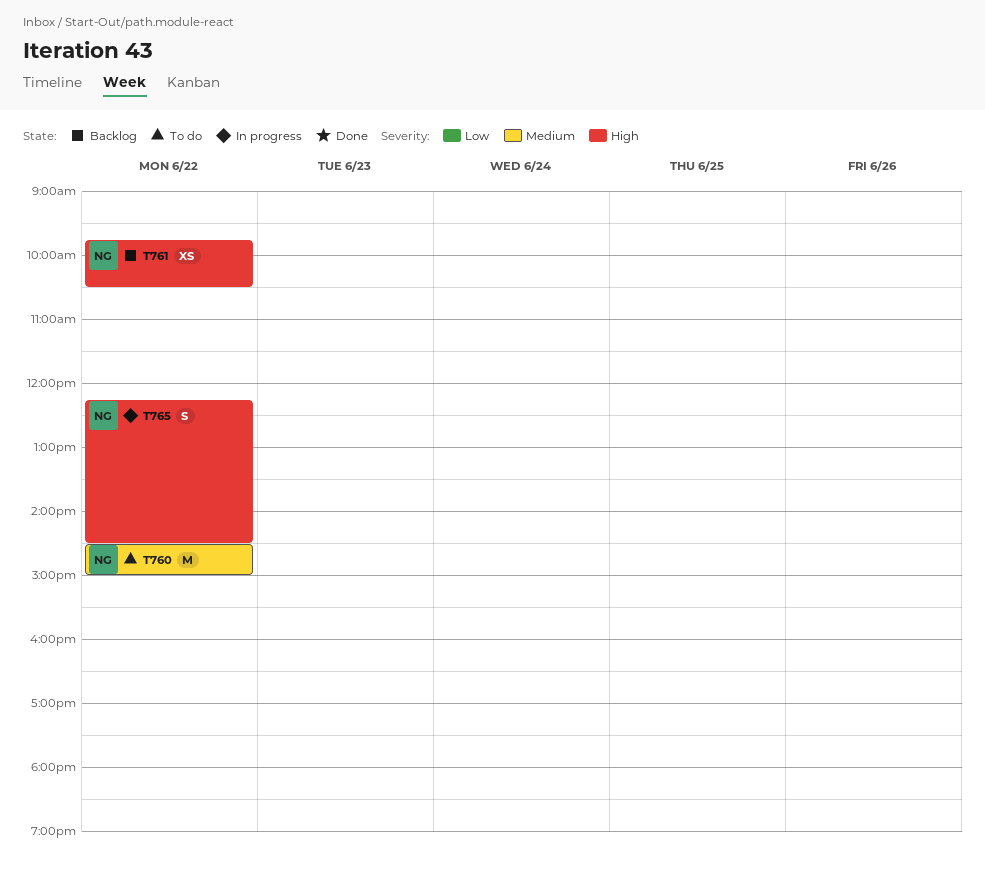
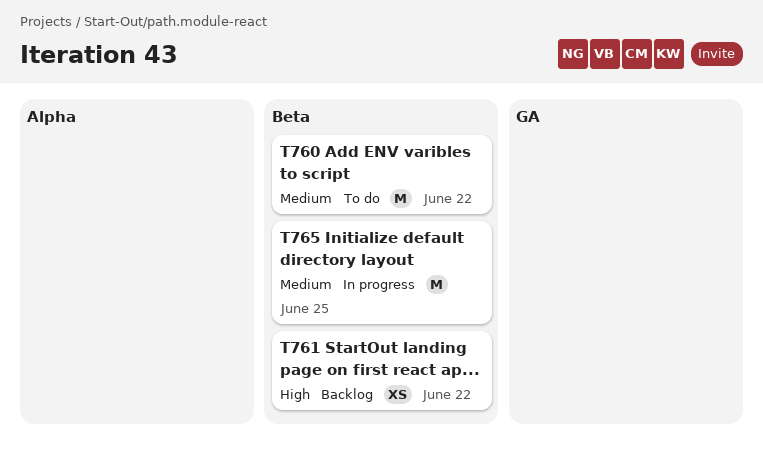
T765, priority: High -> Medium
T765, estimate: S -> M
T765, day: Jun 22 -> Jun 25

